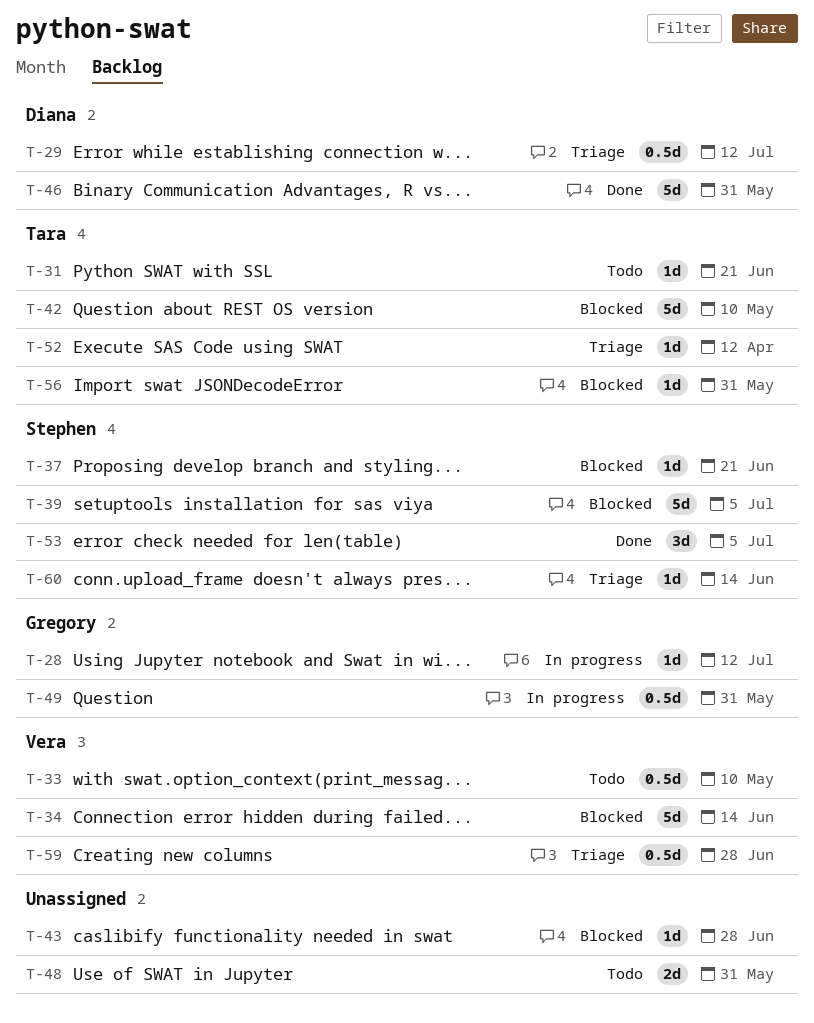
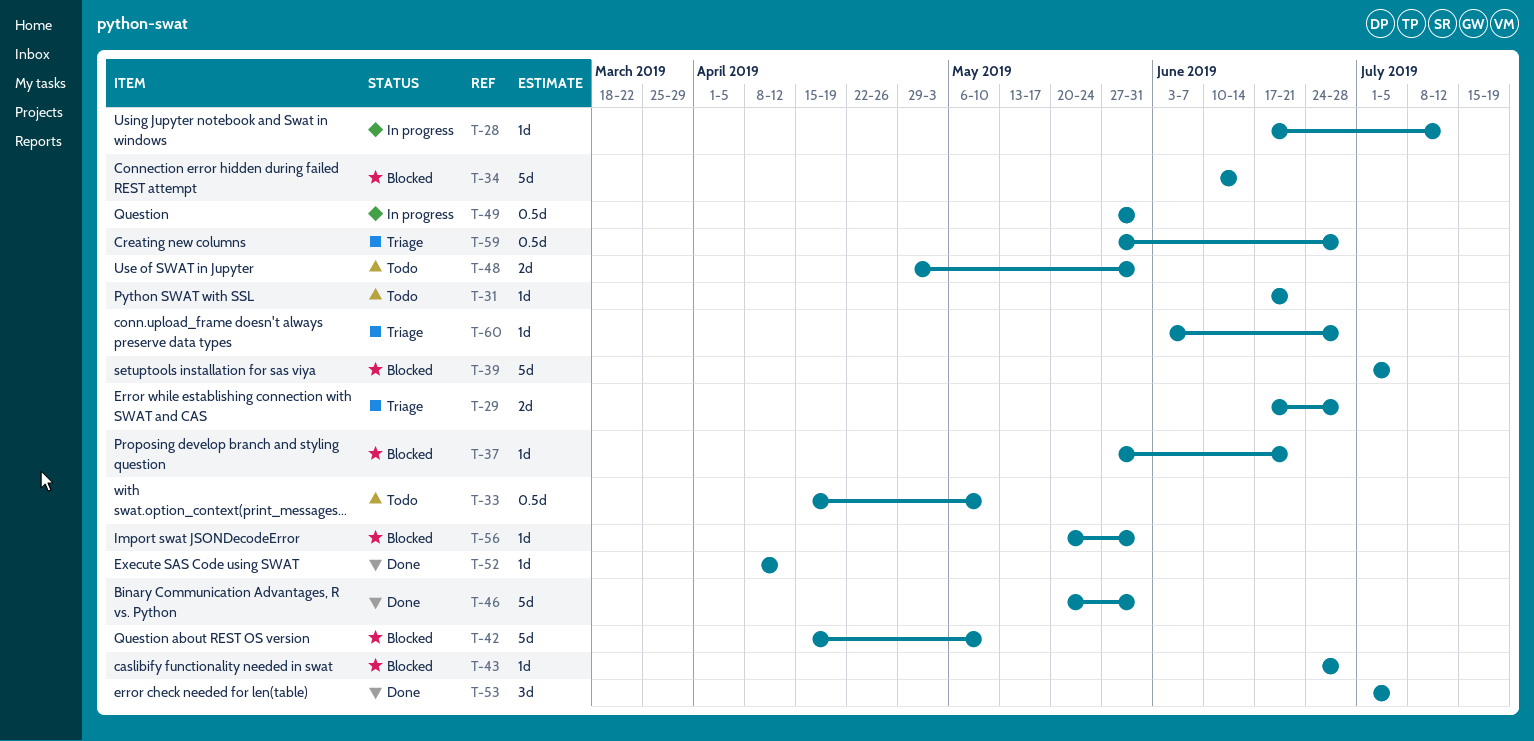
T-29, estimate: 0.5d -> 2d
T-29, due: Jul 12 -> Jun 28
T-52, status: Triage -> Done
T-60, due: Jun 14 -> Jun 28

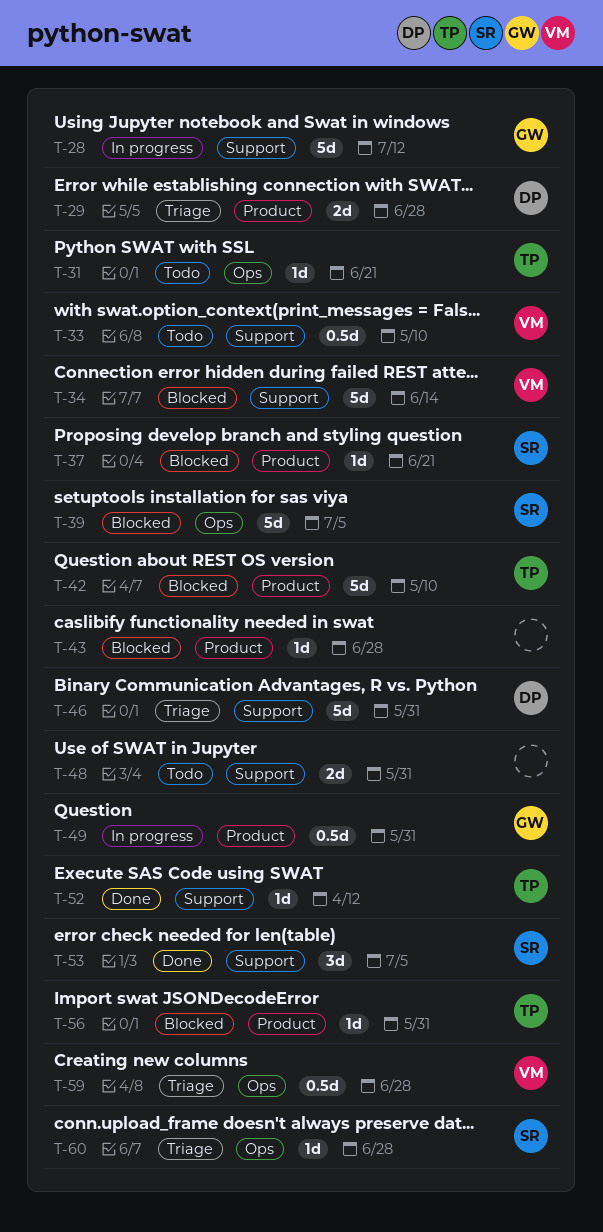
T-28, estimate: 1d -> 5d
T-46, status: Done -> Triage

